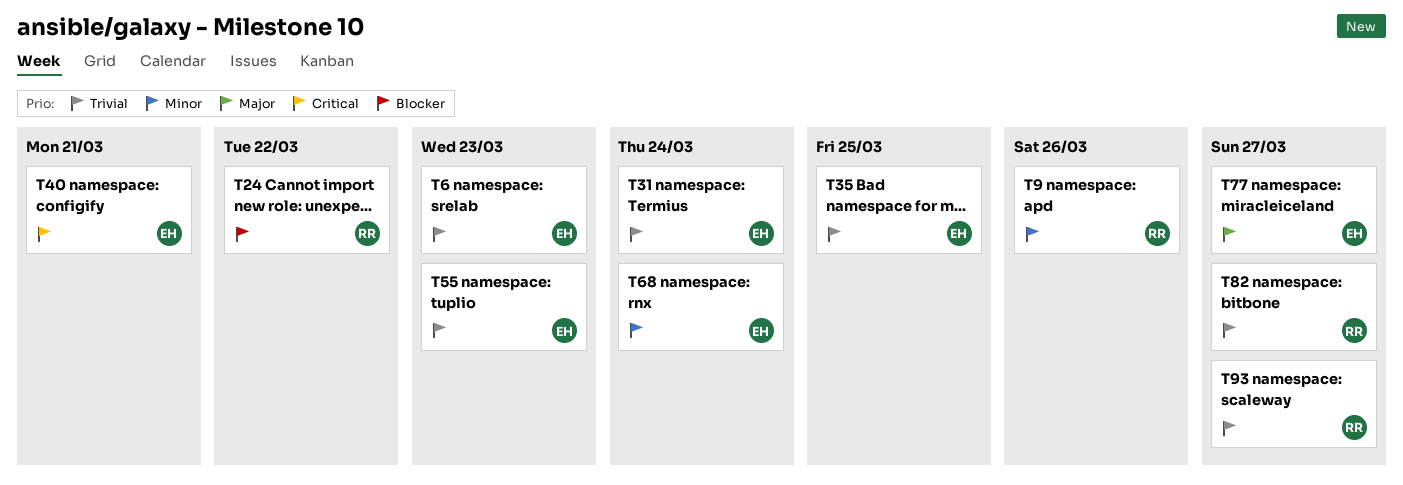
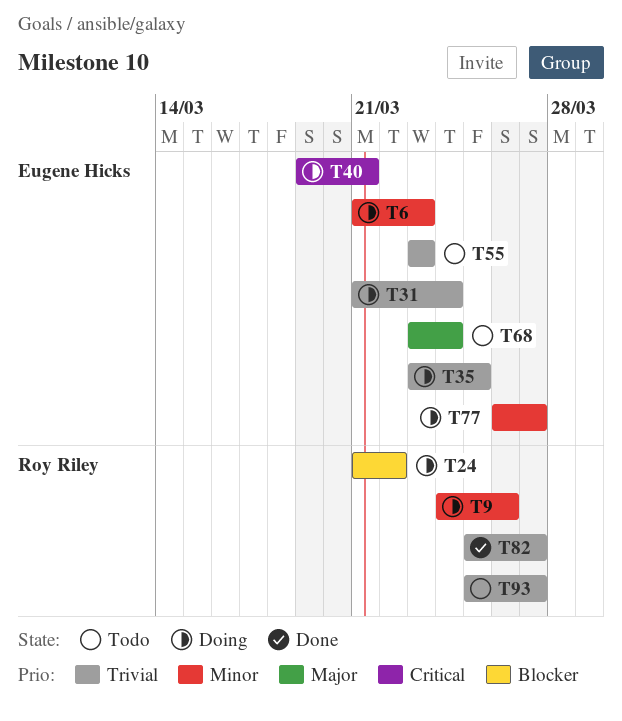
T6, priority: Trivial -> Minor
T68, priority: Minor -> Major
T77, priority: Major -> Minor

